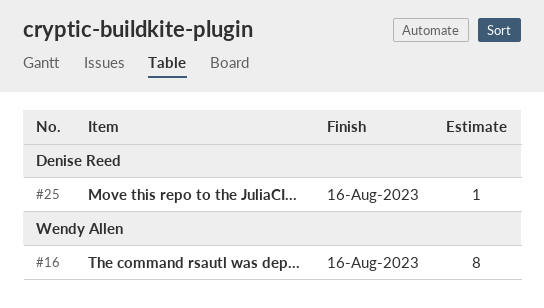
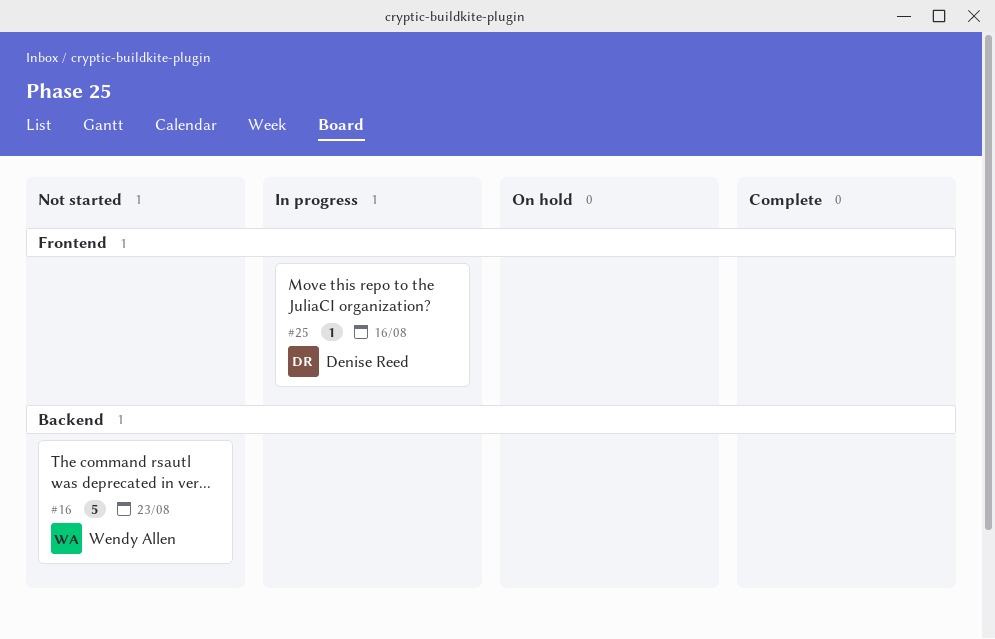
#16, estimate: 8 -> 5
#16, due: Aug 16 -> Aug 23

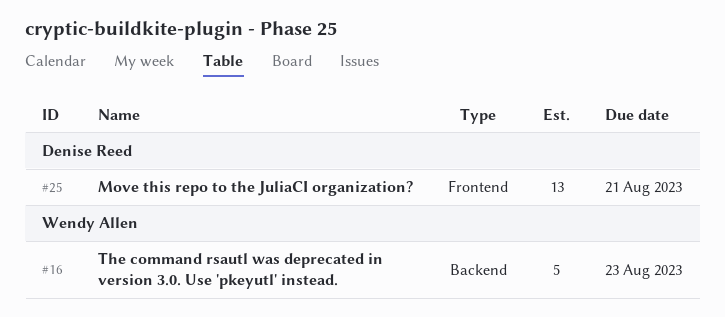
#25, estimate: 1 -> 13
#25, due: Aug 16 -> Aug 21

